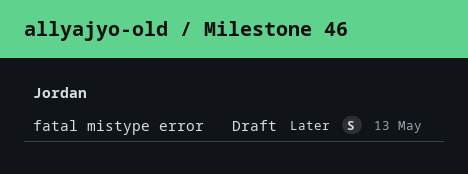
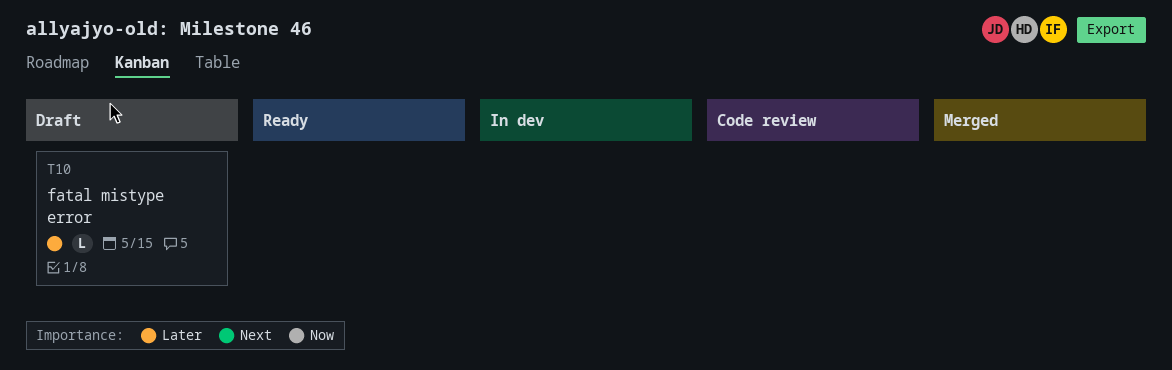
fatal mistype error, estimate: S -> L
fatal mistype error, due: May 13 -> May 15

